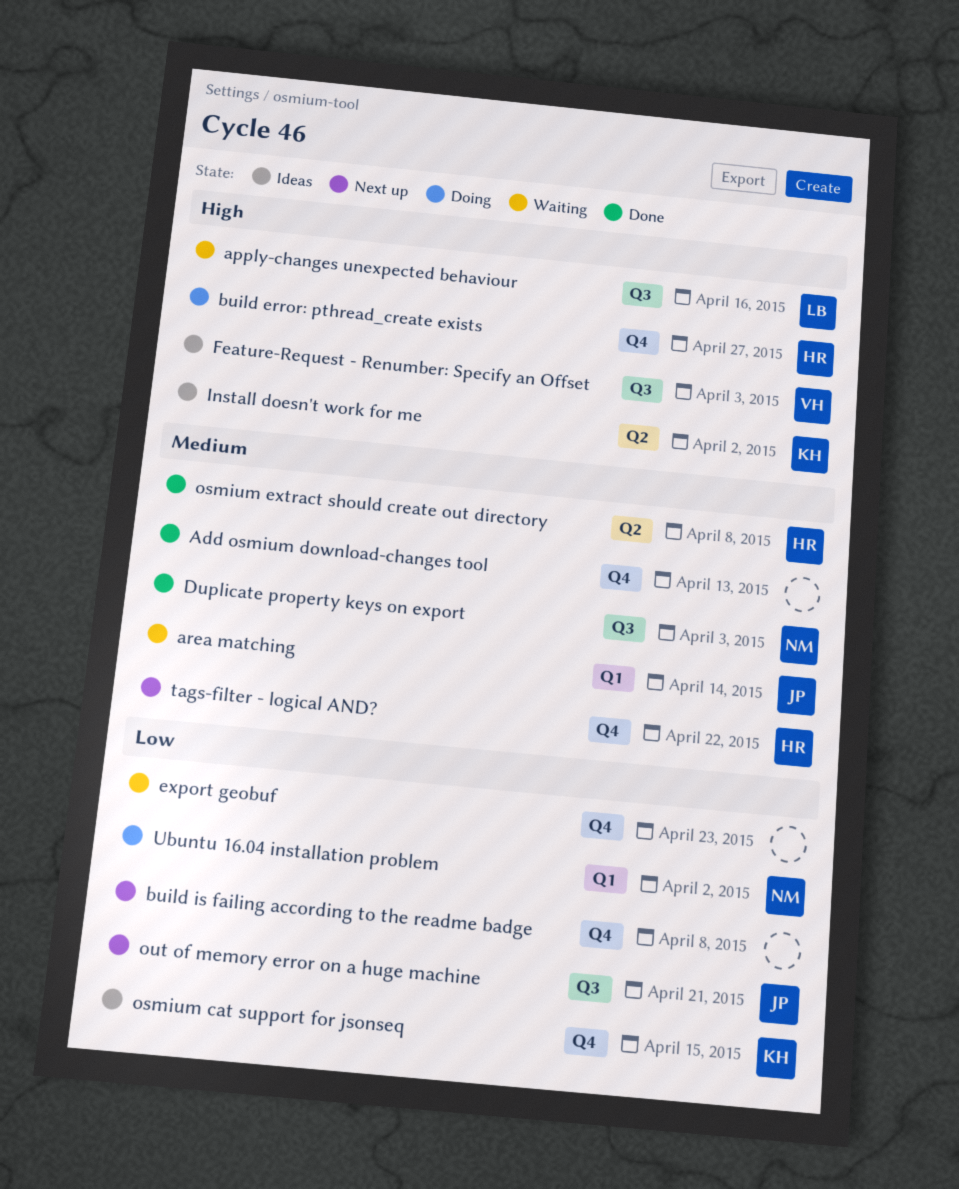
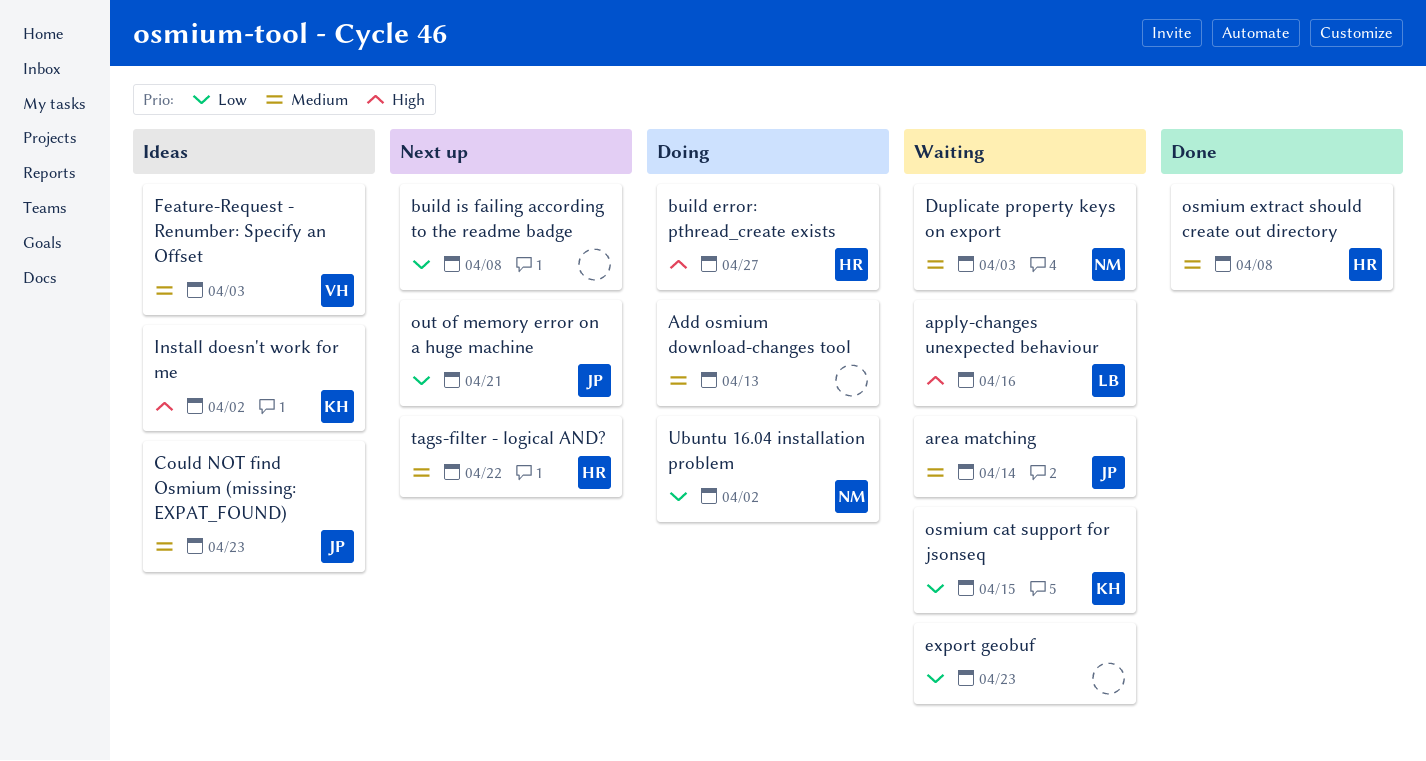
Add osmium download-changes tool, status: Done -> Doing
Could NOT find Osmium (missing: EXPAT_FOUND): none -> present
Duplicate property keys on export, status: Done -> Waiting
Feature-Request - Renumber: Specify an Offset, priority: High -> Medium
osmium cat support for jsonseq, status: Ideas -> Waiting

